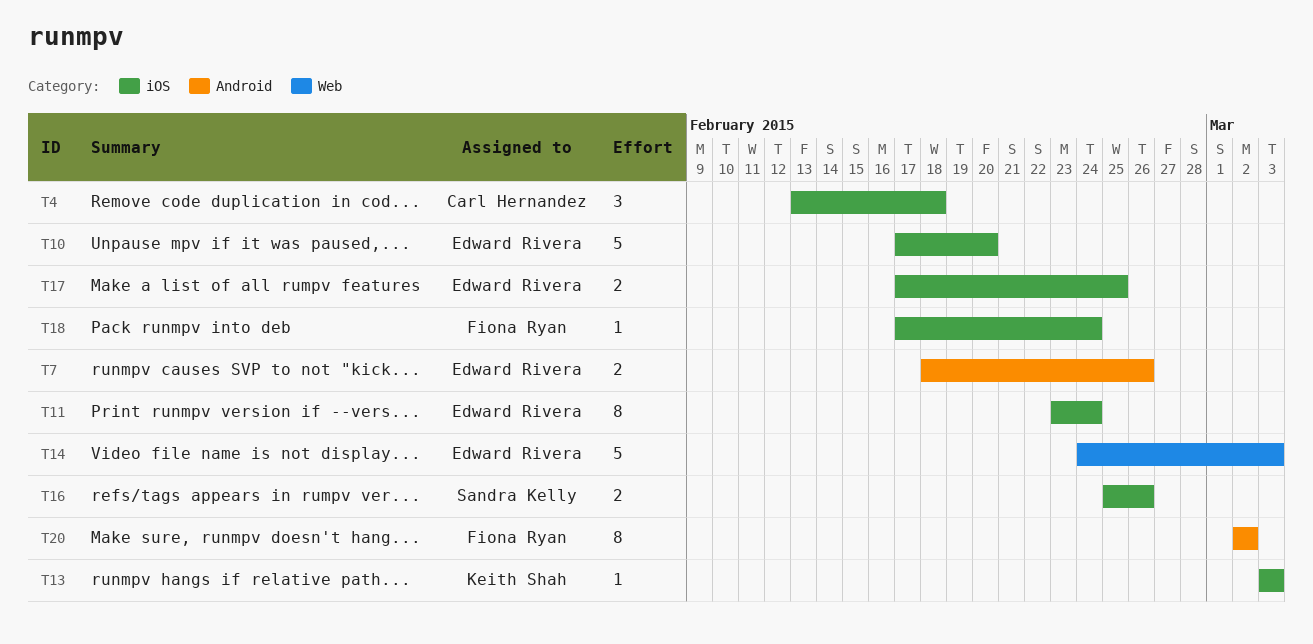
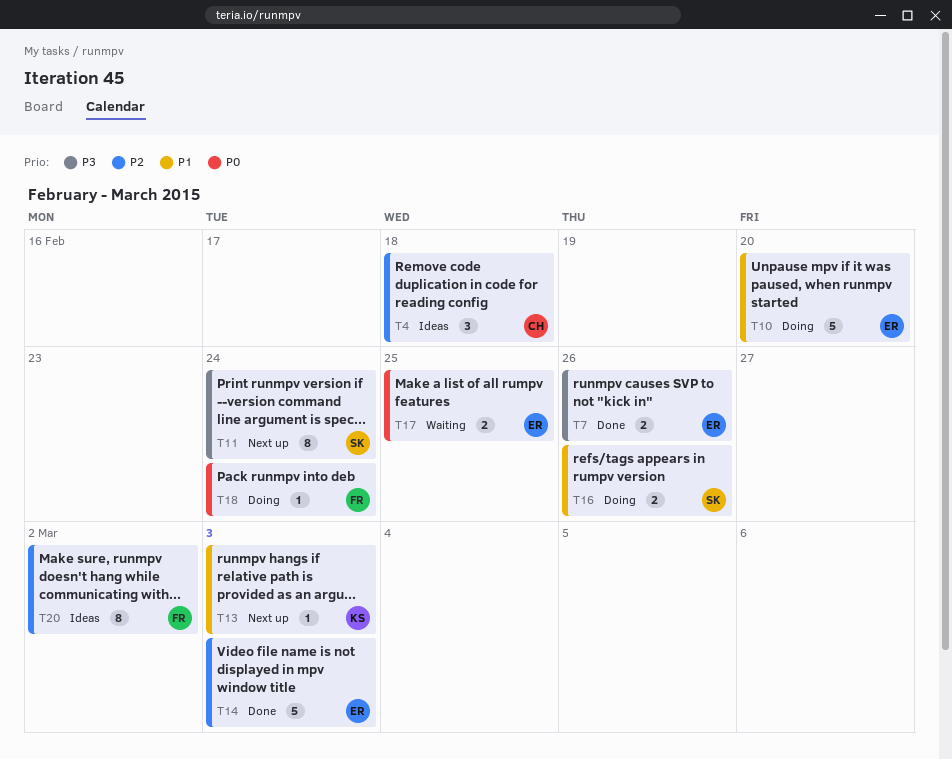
T11, owner: Edward Rivera -> Sandra Kelly

